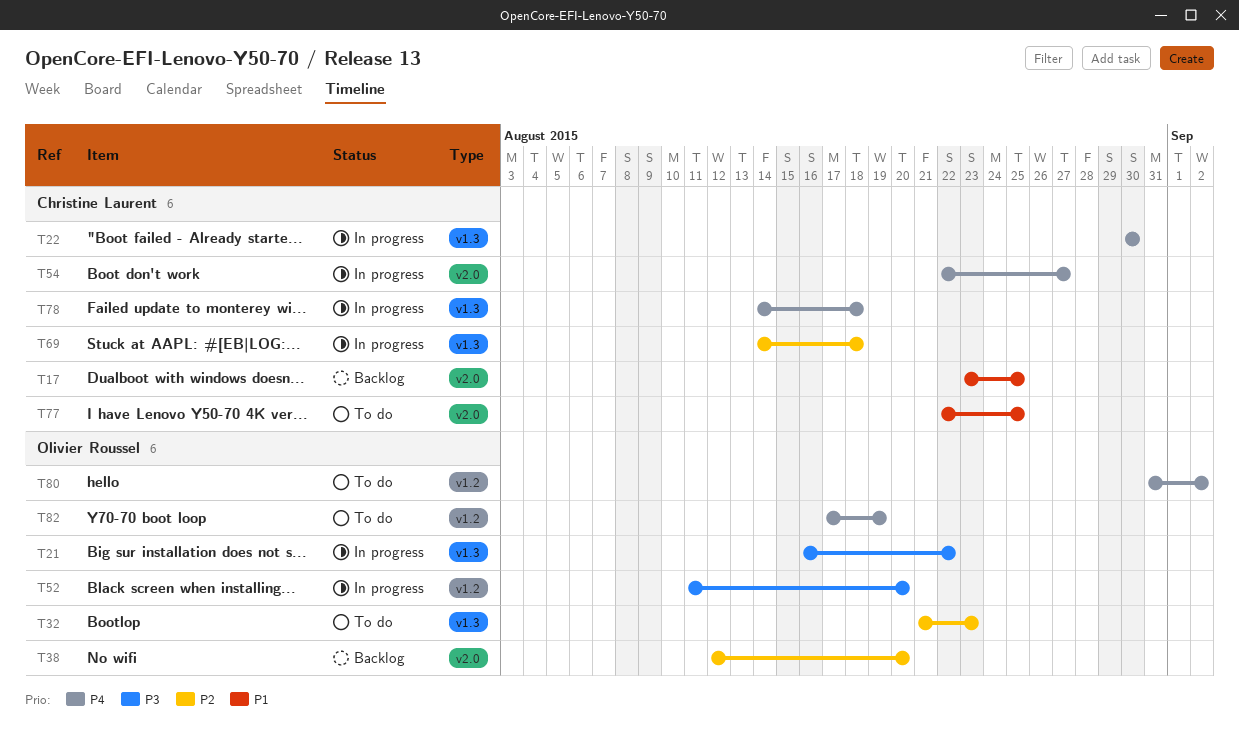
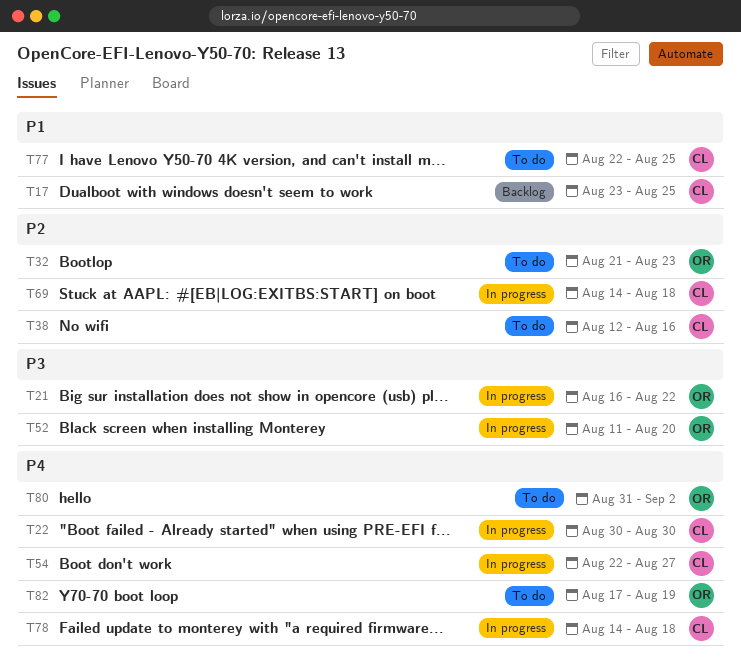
T38, status: Backlog -> To do
T38, owner: Olivier Roussel -> Christine Laurent
T38, due: Aug 20 -> Aug 16

